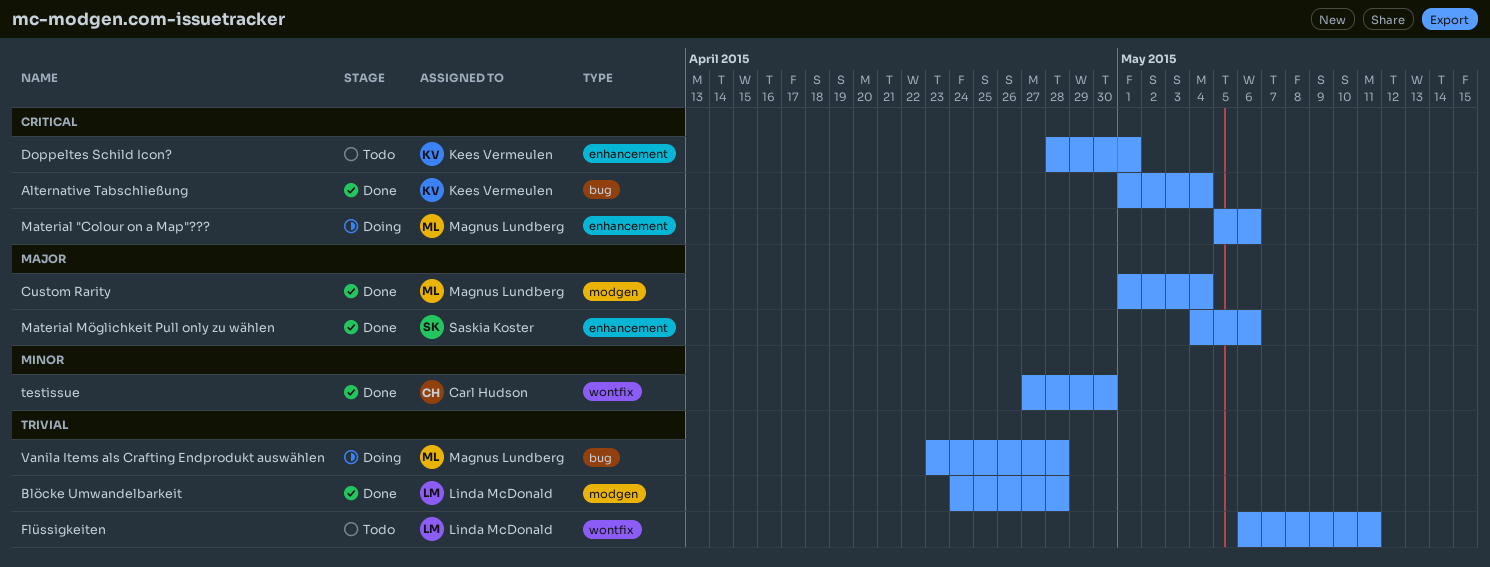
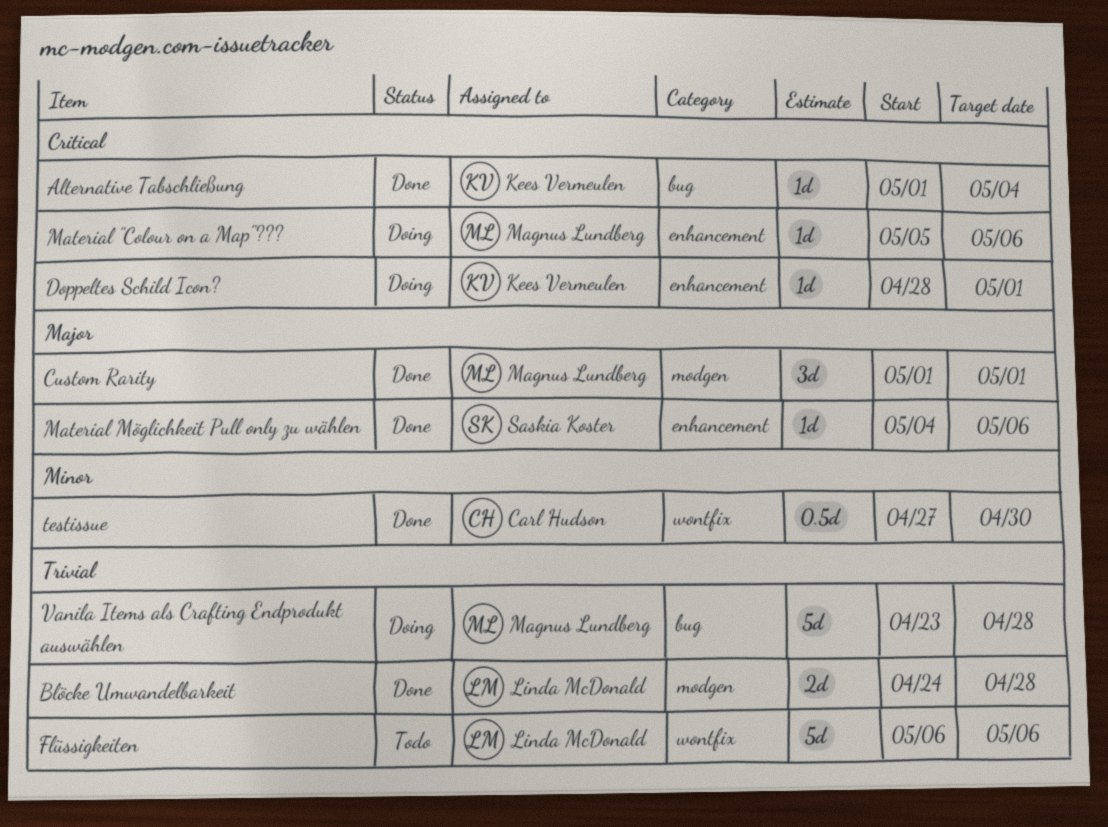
Custom Rarity, due: May 4 -> May 1
Doppeltes Schild Icon?, status: Todo -> Doing
Flüssigkeiten, due: May 11 -> May 6

